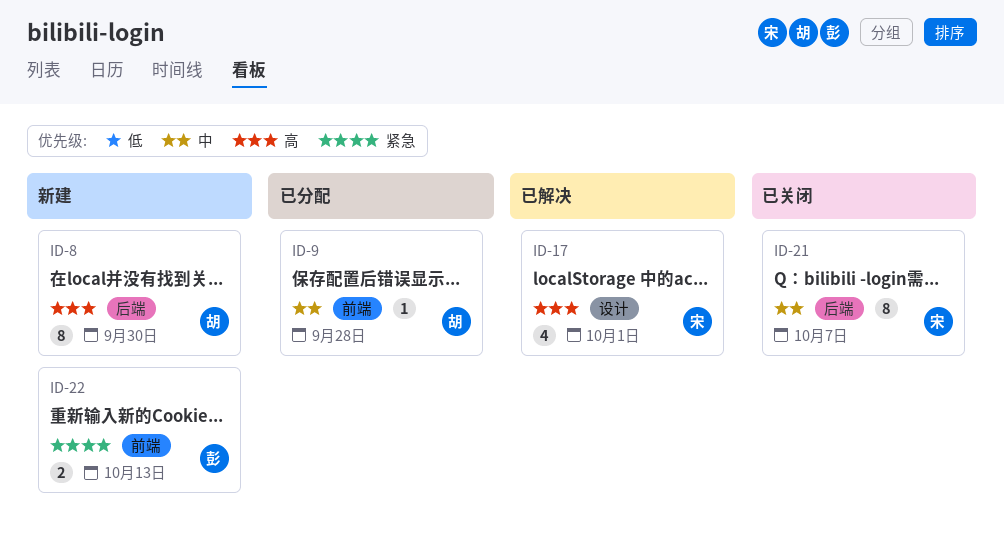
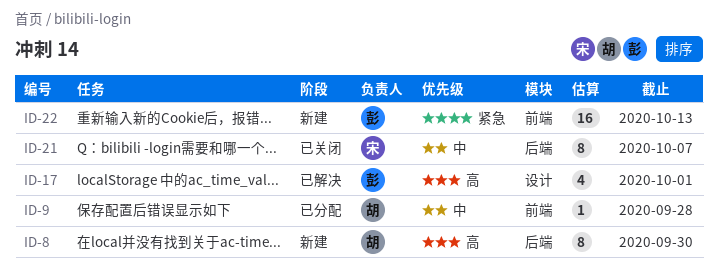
ID-17, owner: 宋 -> 彭
ID-22, estimate: 2 -> 16

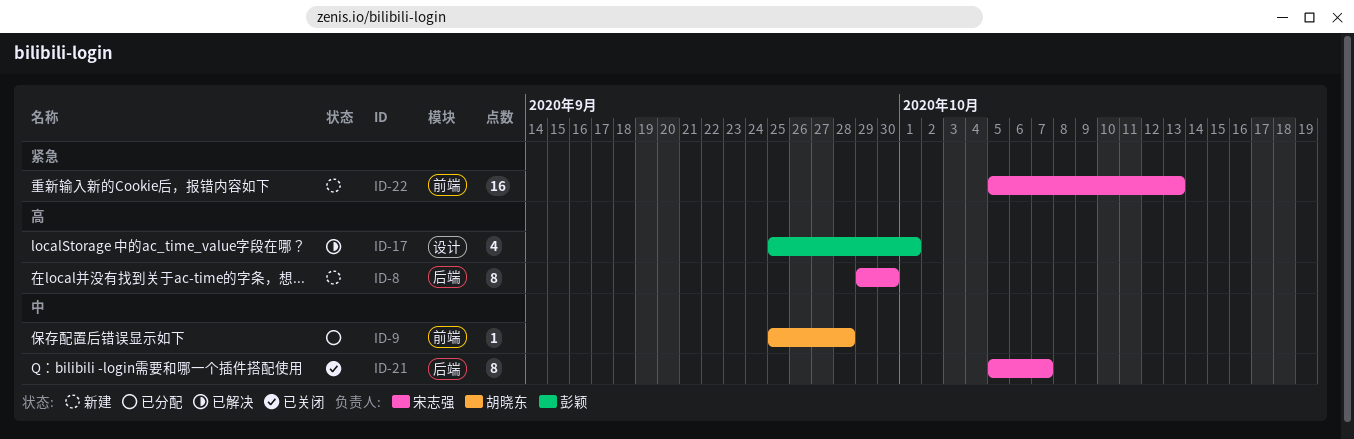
ID-8, owner: 胡晓东 -> 宋志强
ID-22, owner: 彭颖 -> 宋志强

